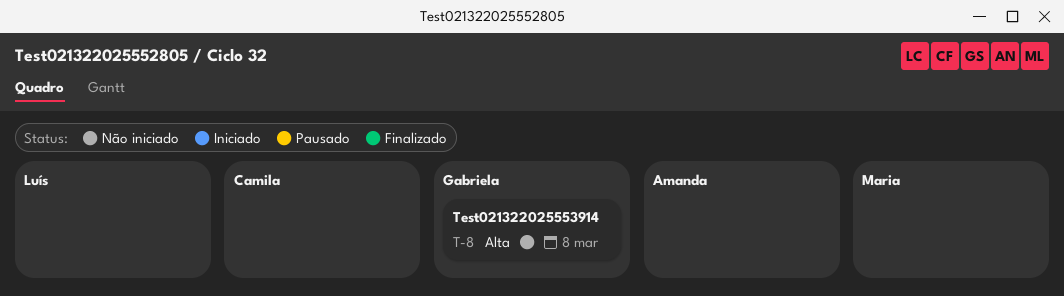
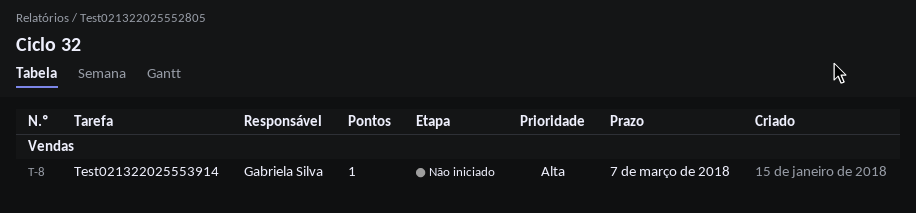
T-8, due: Mar 8 -> Mar 7

